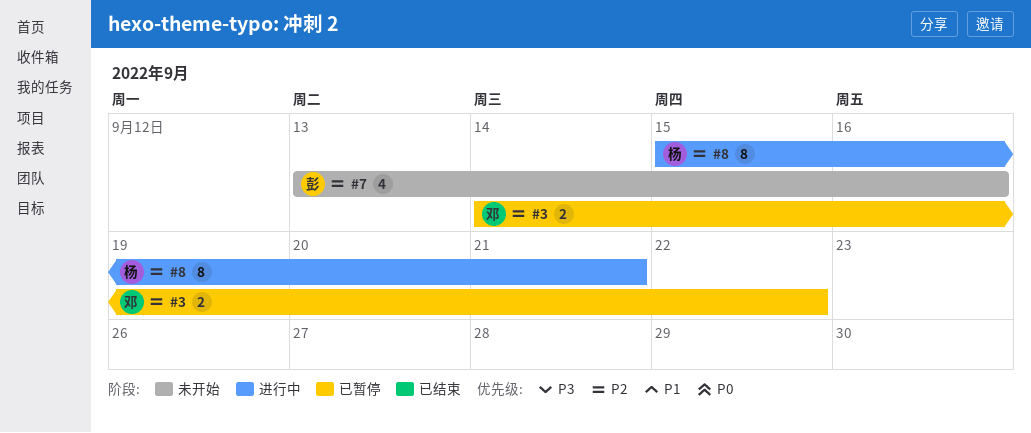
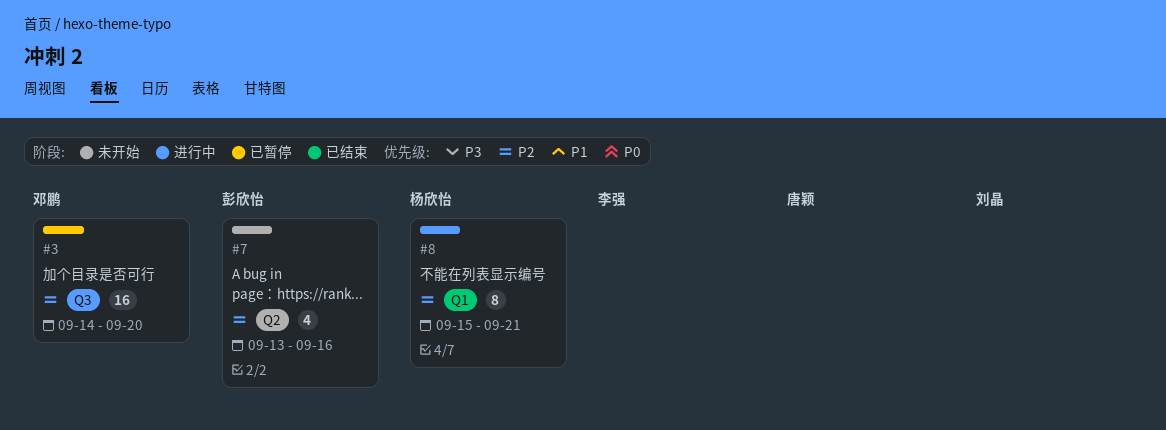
#3, estimate: 2 -> 16
#3, due: Sep 22 -> Sep 20

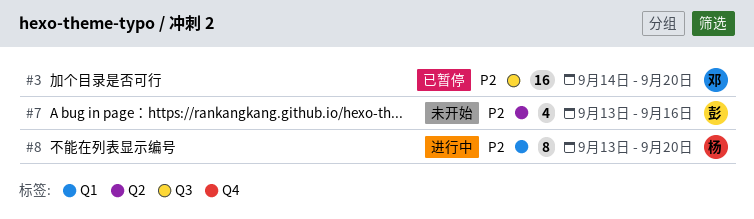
#8, start: Sep 15 -> Sep 13
#8, due: Sep 21 -> Sep 20

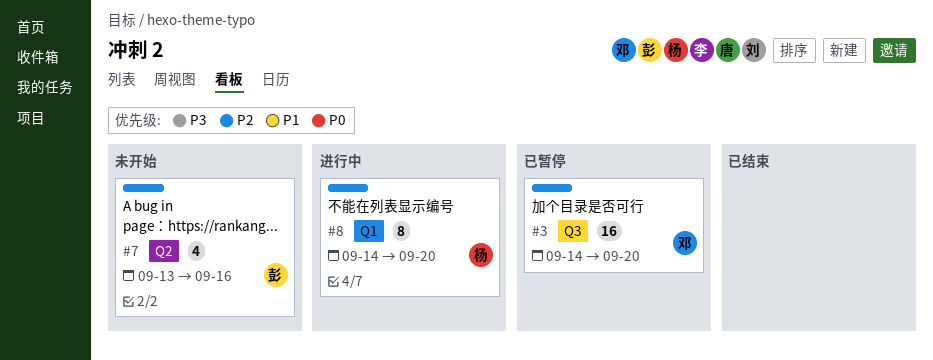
#8, start: Sep 13 -> Sep 14

